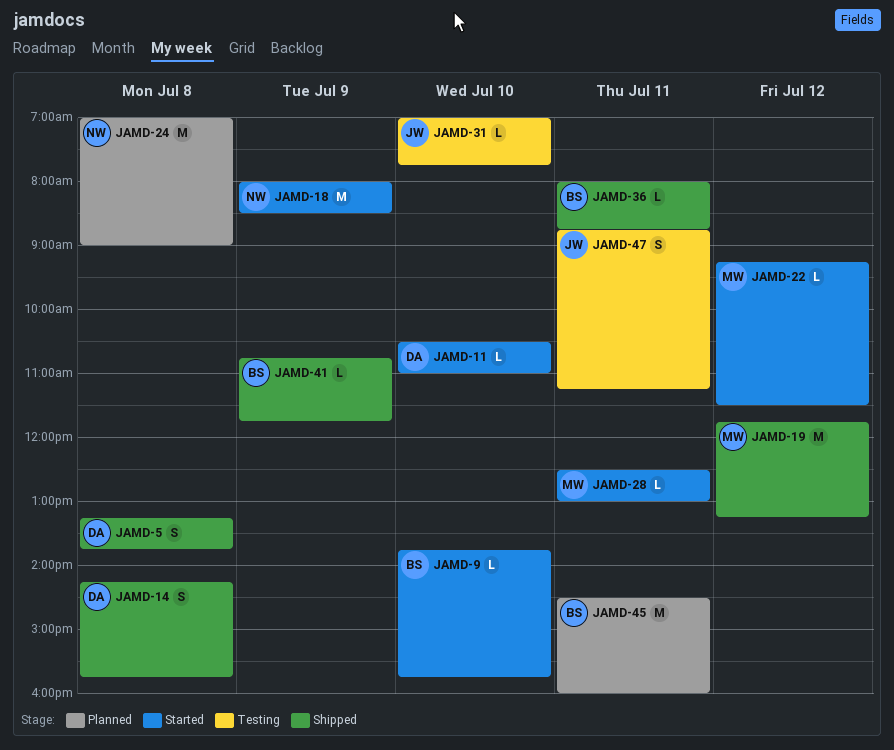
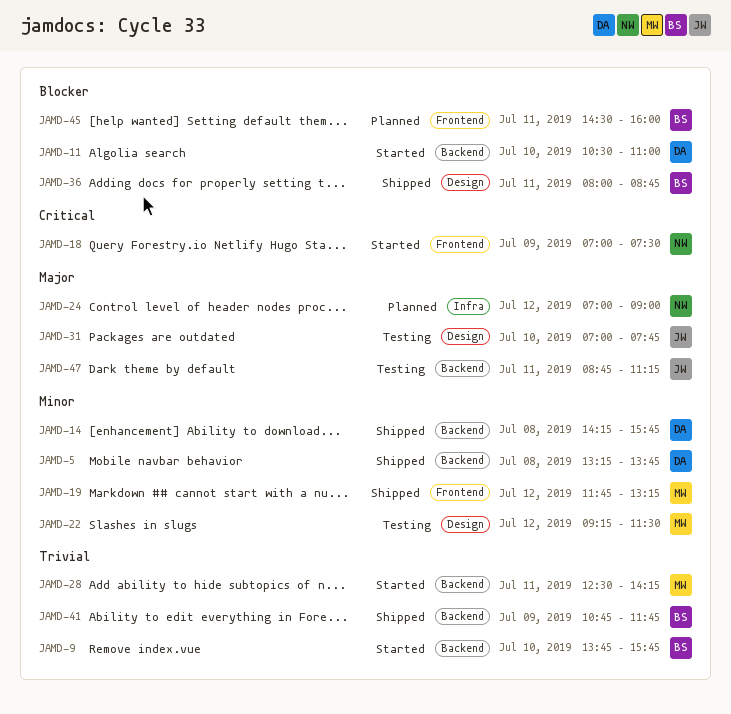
JAMD-18, begins: 08:00 -> 07:00
JAMD-18, ends: 08:30 -> 07:30
JAMD-22, status: Started -> Testing
JAMD-24, day: Jul 8 -> Jul 12
JAMD-28, ends: 13:00 -> 14:15

